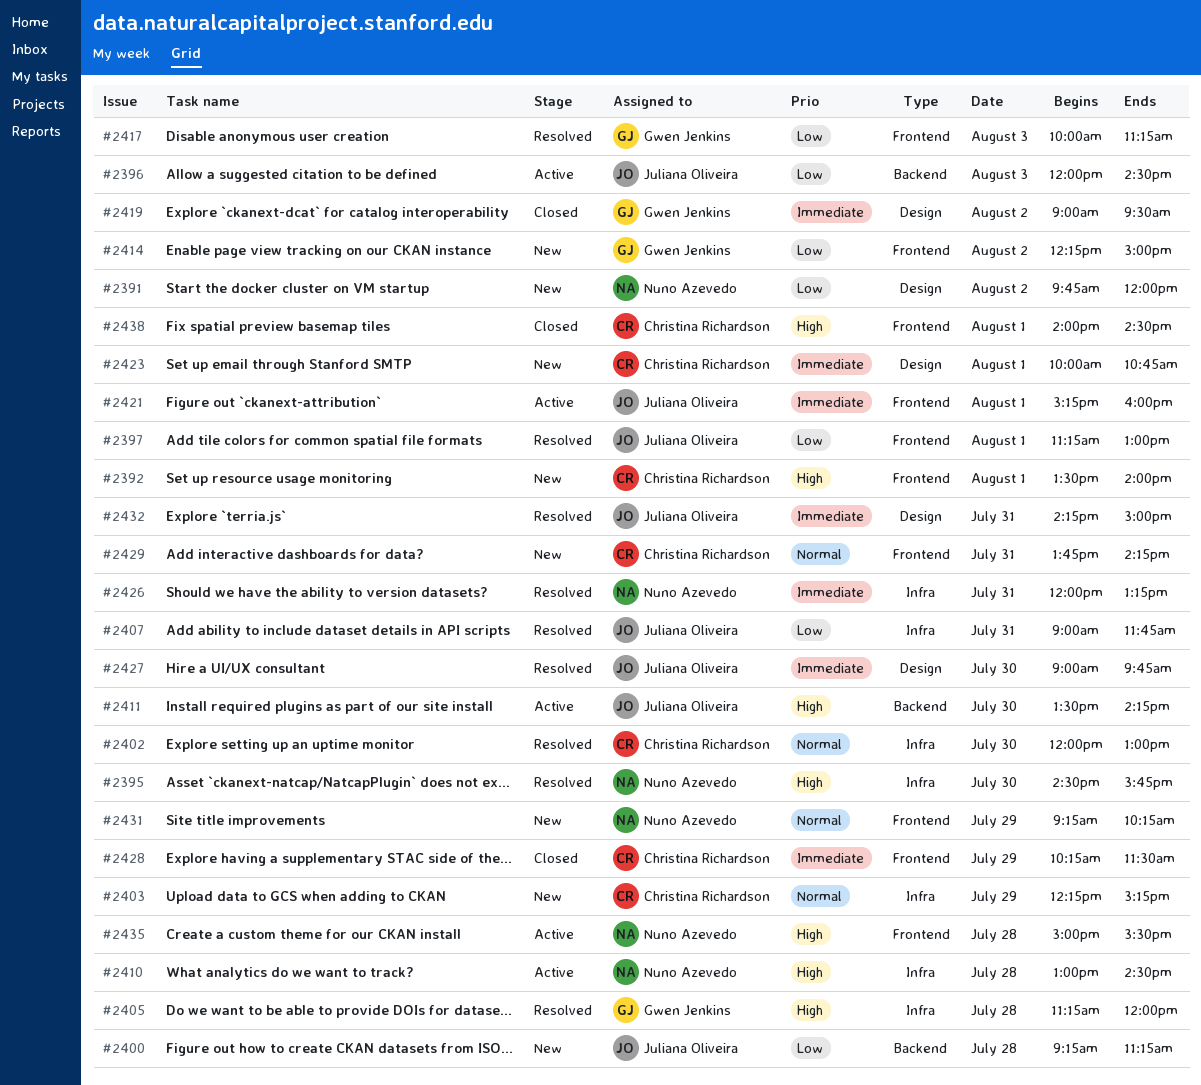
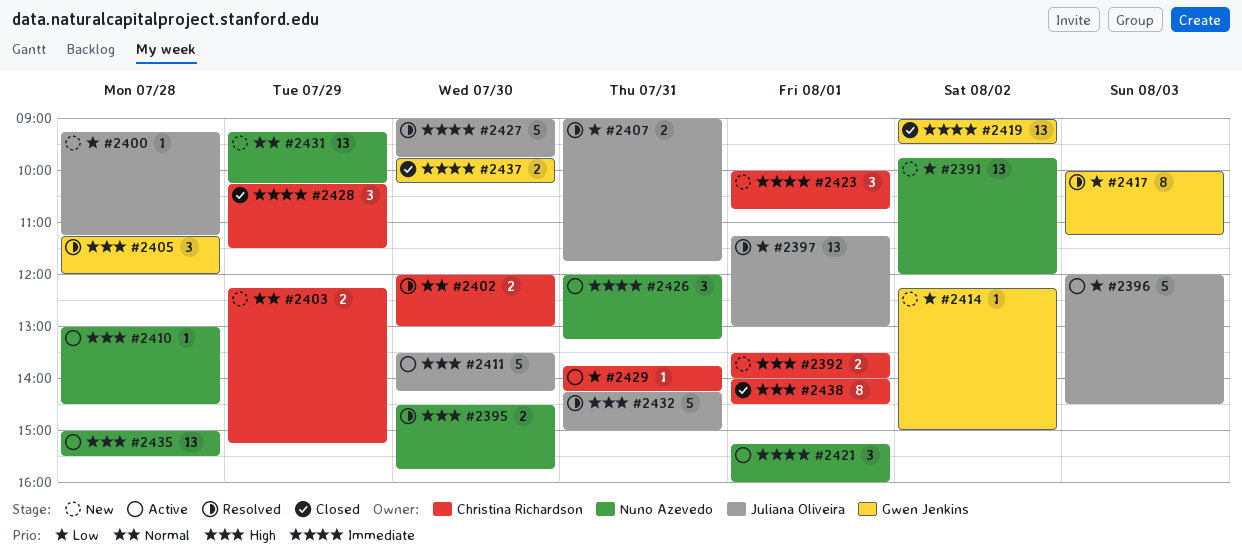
#2421, owner: Juliana Oliveira -> Nuno Azevedo
#2426, status: Resolved -> Active
#2429, status: New -> Active
#2429, priority: Normal -> Low
#2432, priority: Immediate -> High
#2437: none -> present

